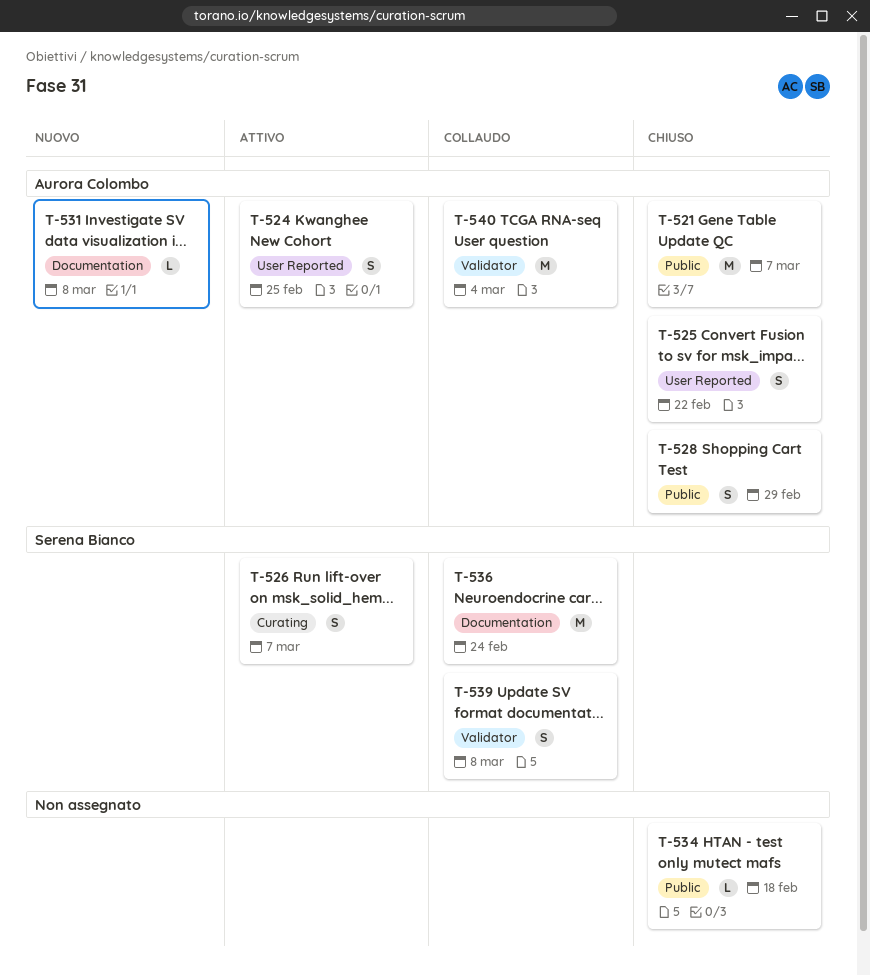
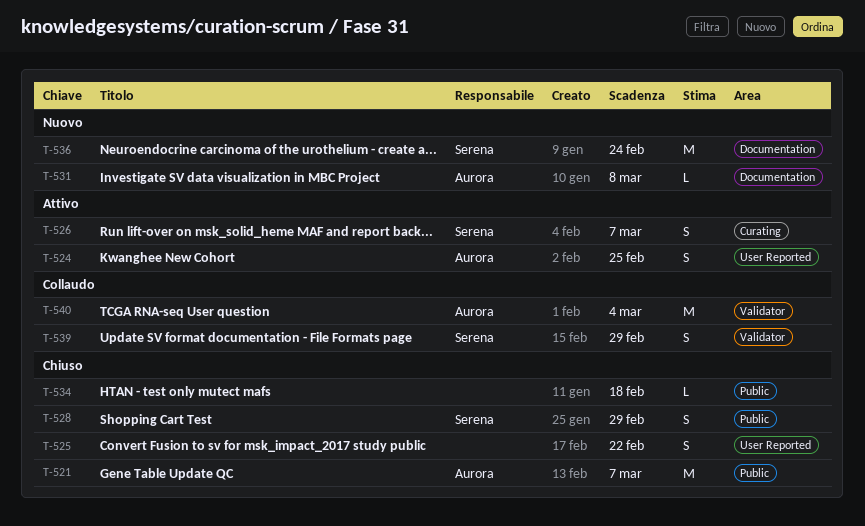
T-525, owner: Aurora Colombo -> none
T-528, owner: Aurora Colombo -> Serena Bianco
T-536, status: Collaudo -> Nuovo
T-539, due: Mar 8 -> Feb 29

